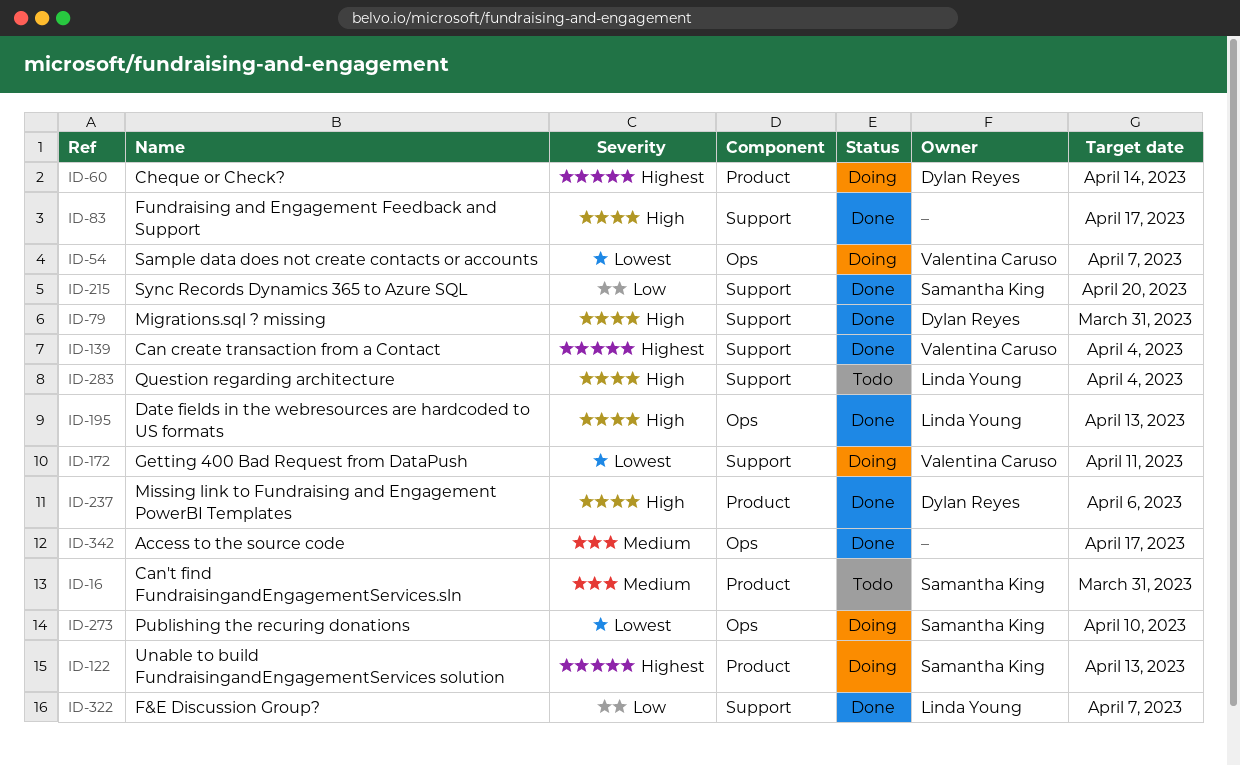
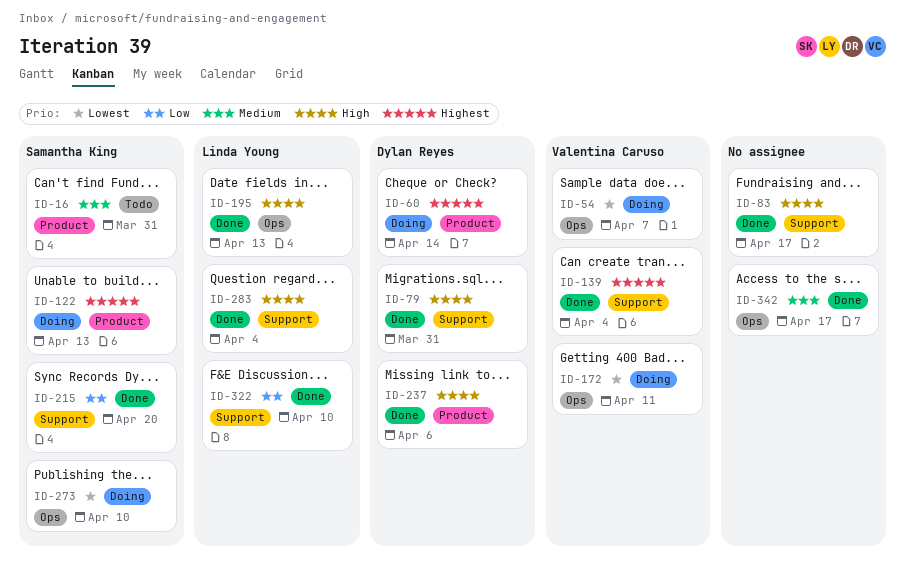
ID-172, label: Support -> Ops
ID-283, status: Todo -> Done
ID-322, due: Apr 7 -> Apr 10

